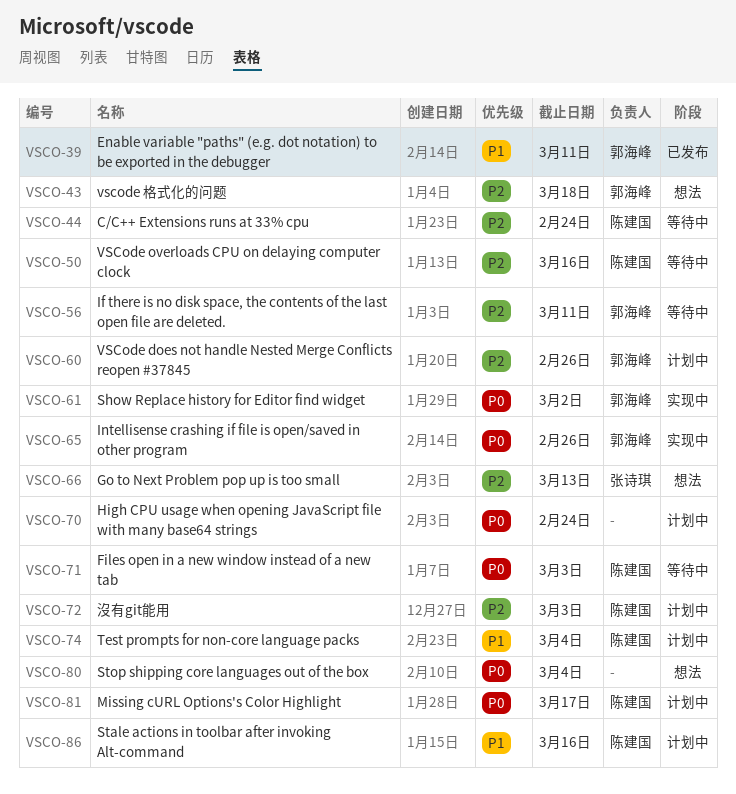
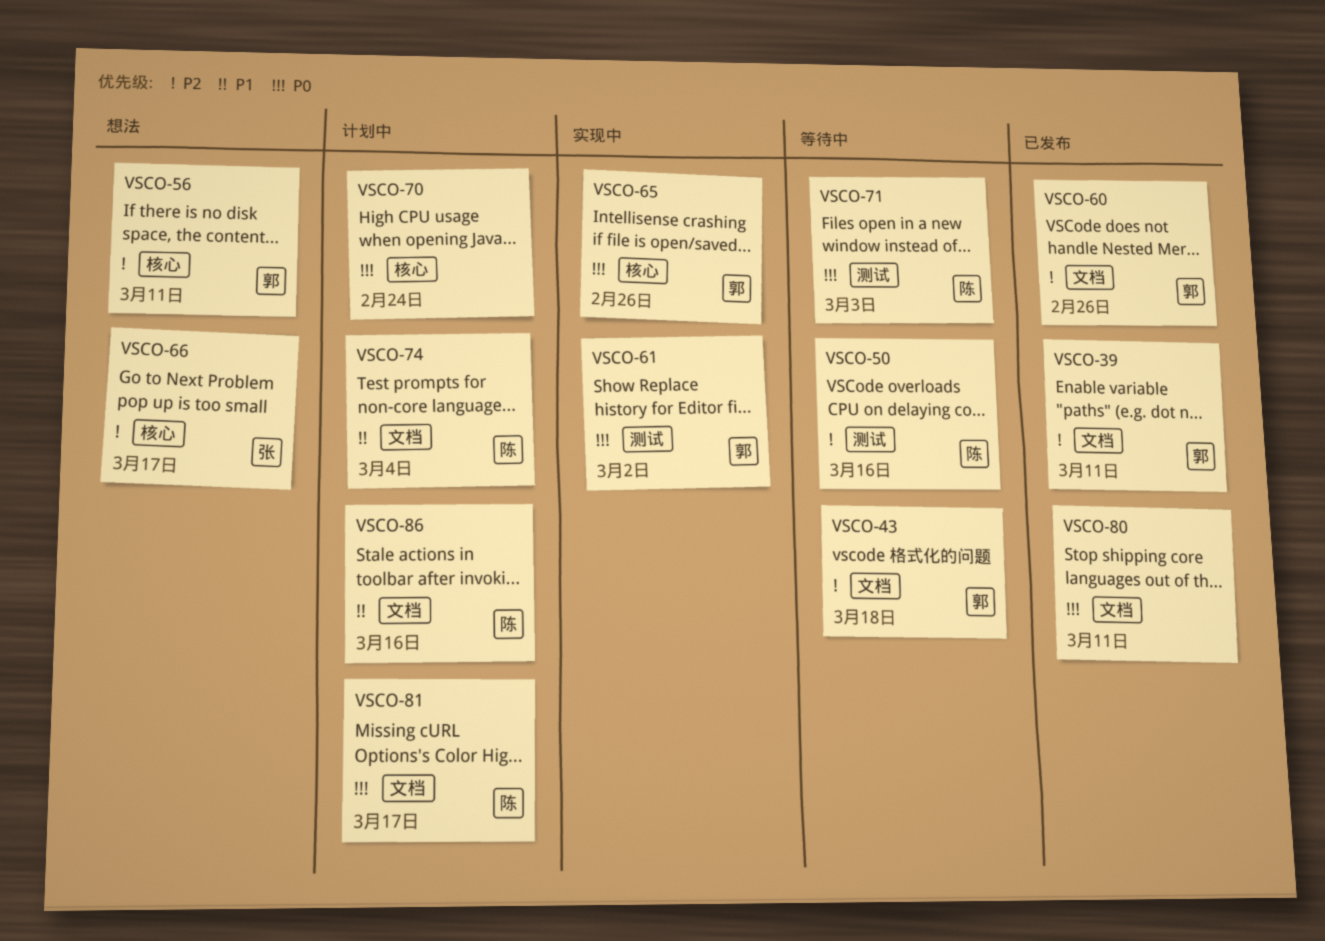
VSCO-39, priority: P1 -> P2
VSCO-43, status: 想法 -> 等待中
VSCO-44: present -> none
VSCO-56, status: 等待中 -> 想法
VSCO-60, status: 计划中 -> 已发布
VSCO-66, due: Mar 13 -> Mar 17
VSCO-72: present -> none
VSCO-80, status: 想法 -> 已发布
VSCO-80, due: Mar 4 -> Mar 11

